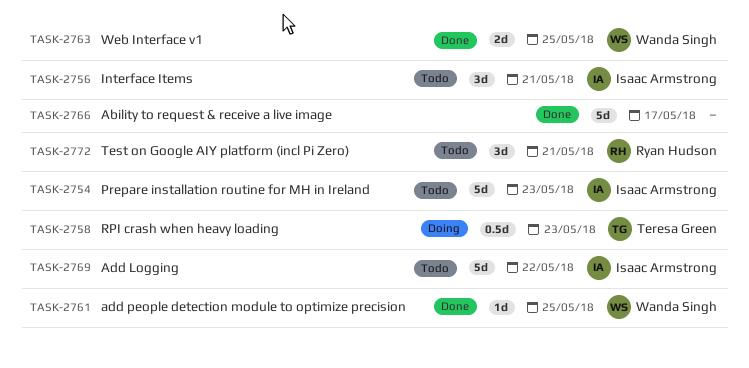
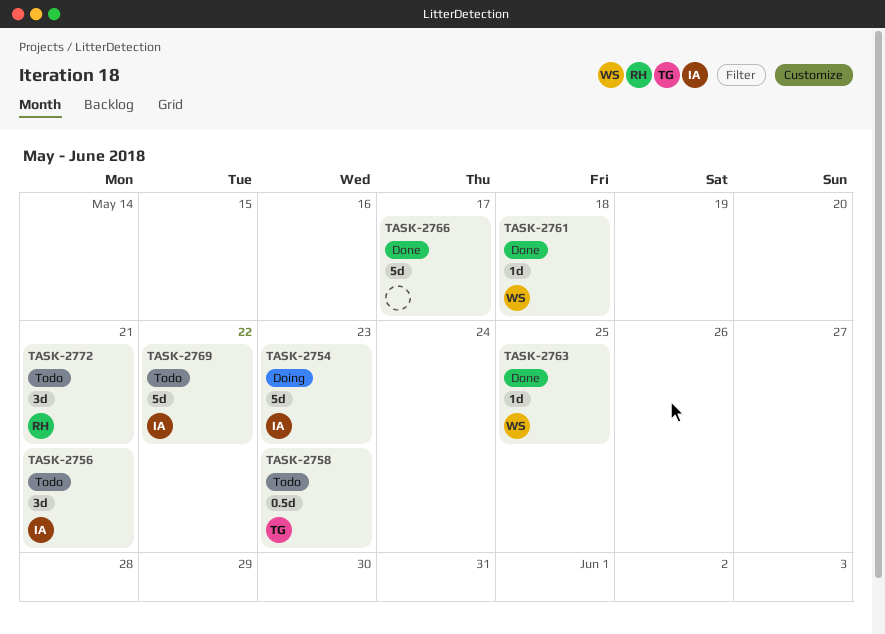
TASK-2754, status: Todo -> Doing
TASK-2758, status: Doing -> Todo
TASK-2761, due: May 25 -> May 18
TASK-2763, estimate: 2d -> 1d

